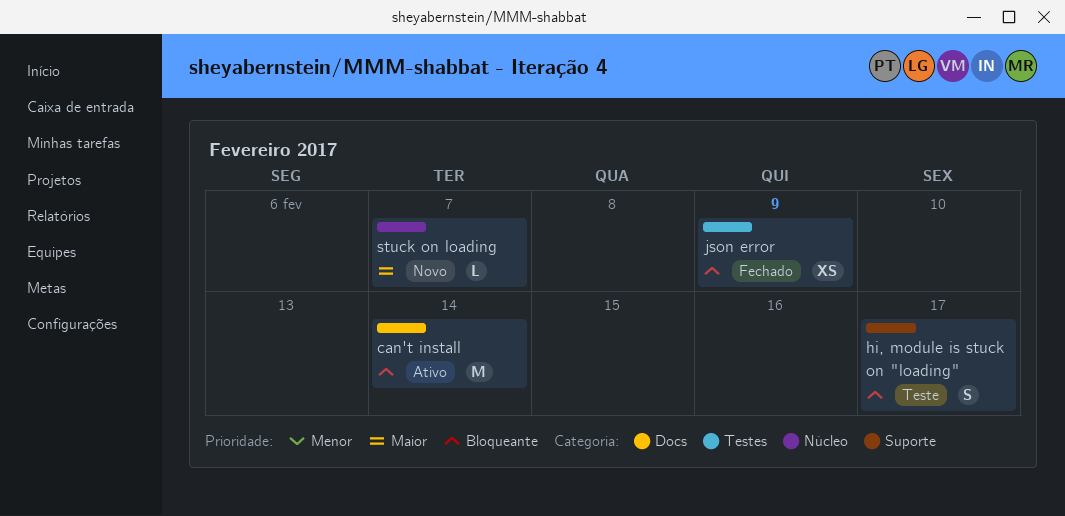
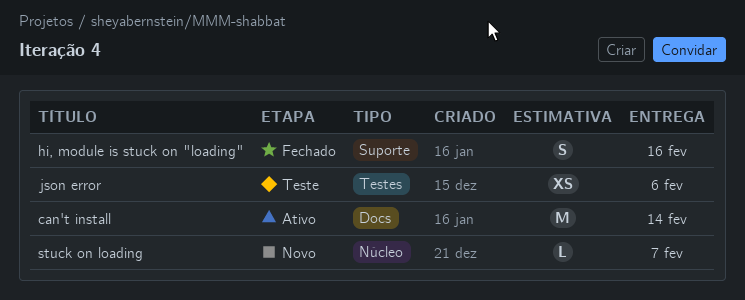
hi, module is stuck on "loading", status: Teste -> Fechado
hi, module is stuck on "loading", due: Feb 17 -> Feb 16
json error, status: Fechado -> Teste
json error, due: Feb 9 -> Feb 6

